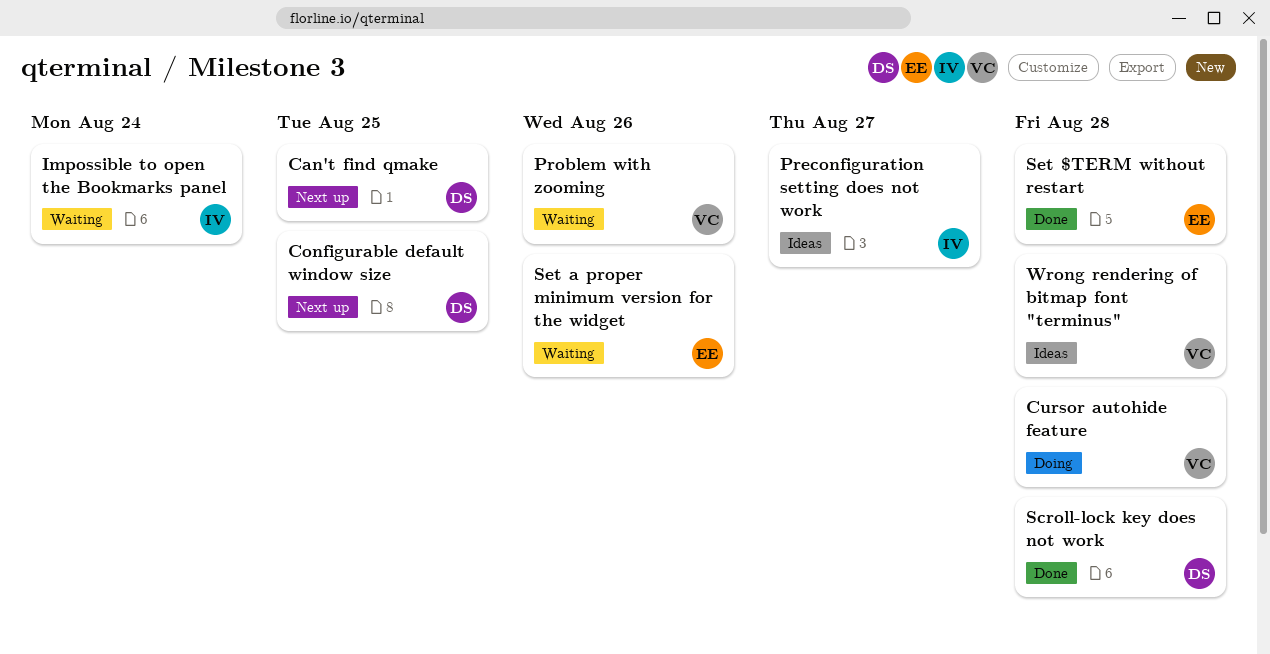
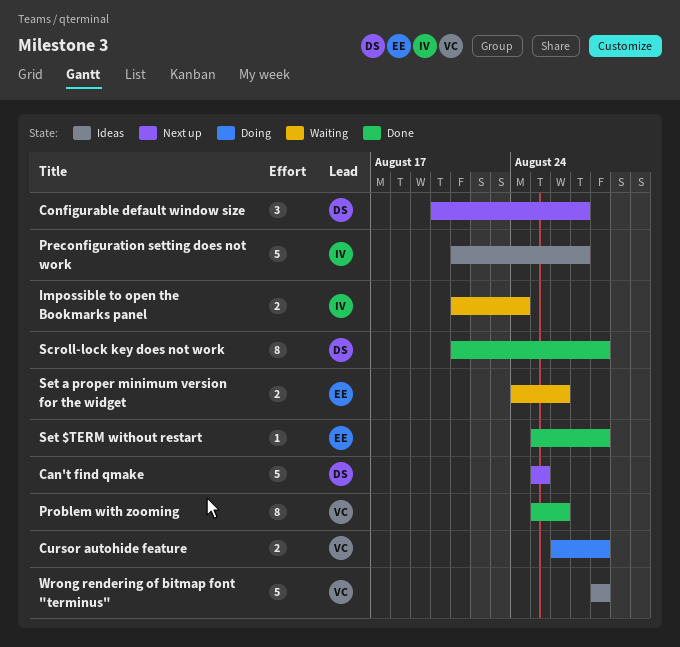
Configurable default window size, due: Aug 25 -> Aug 27
Problem with zooming, status: Waiting -> Done

